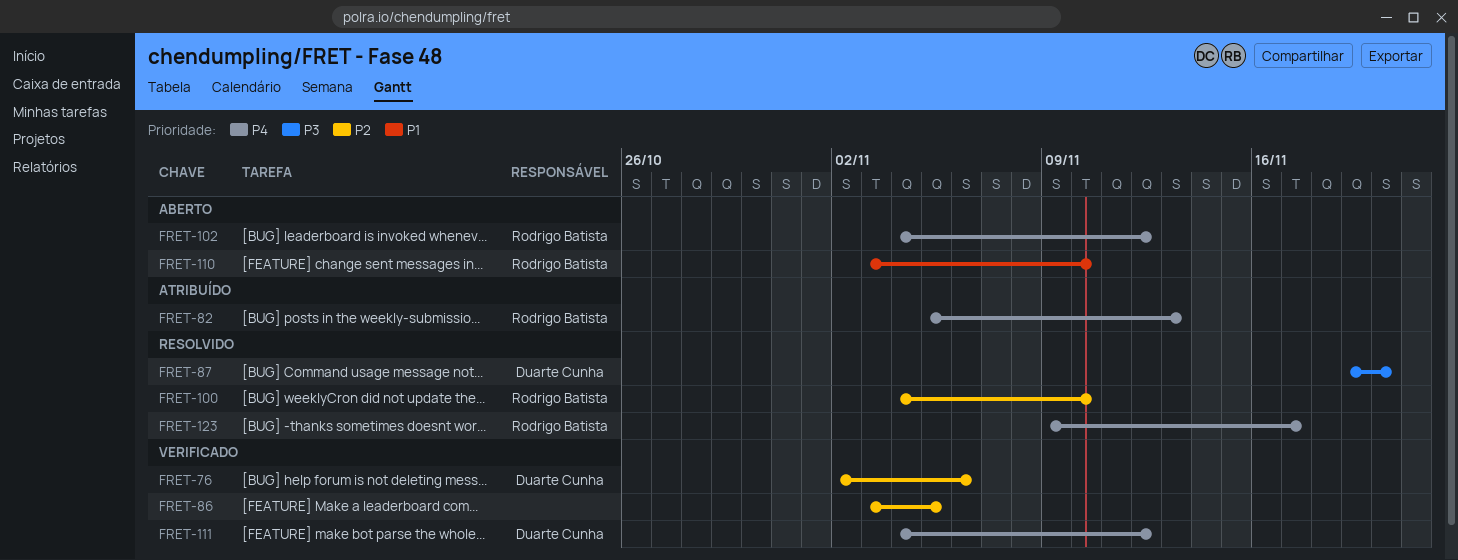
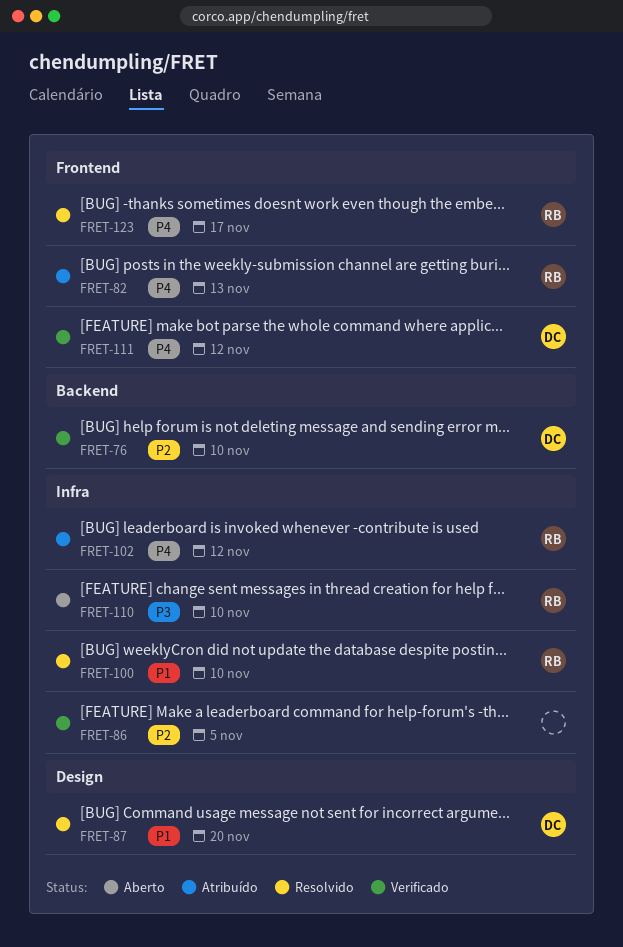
FRET-76, due: Nov 6 -> Nov 10
FRET-87, priority: P3 -> P1
FRET-100, priority: P2 -> P1
FRET-102, status: Aberto -> Atribuído
FRET-110, priority: P1 -> P3

